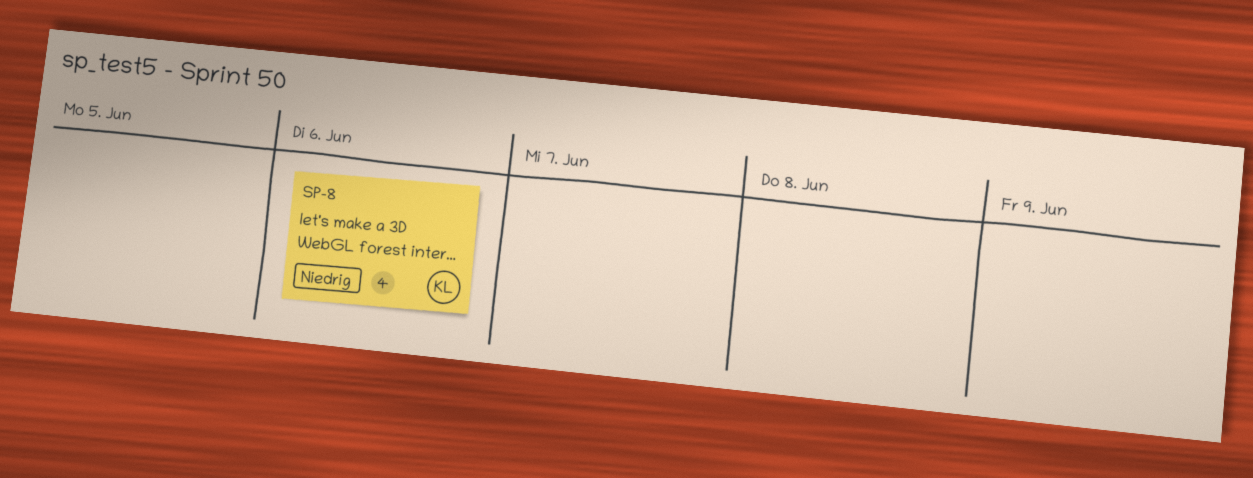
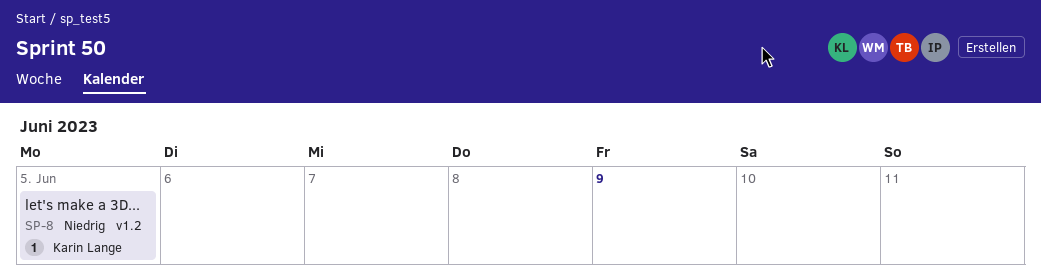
SP-8, estimate: 4 -> 1
SP-8, due: Jun 6 -> Jun 5

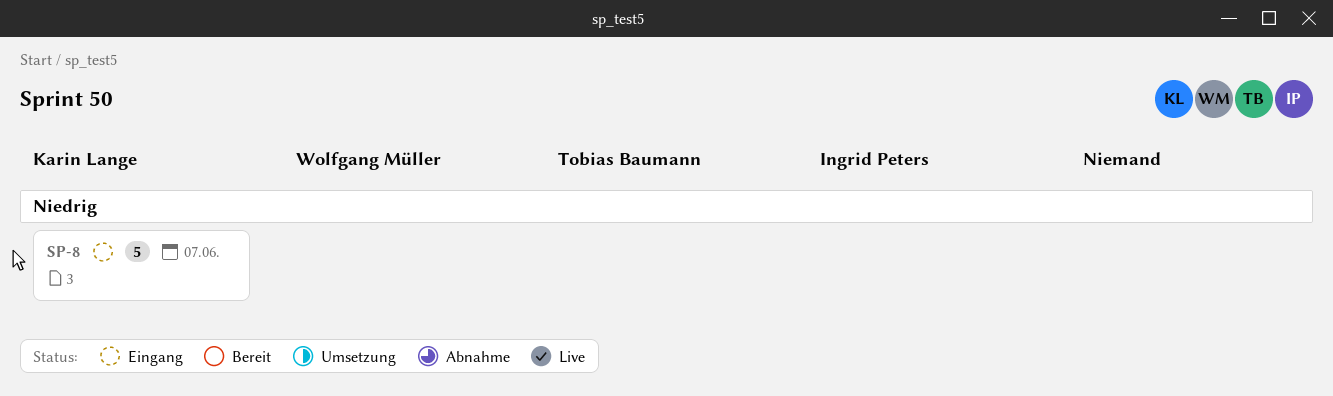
SP-8, estimate: 1 -> 5
SP-8, due: Jun 5 -> Jun 7

